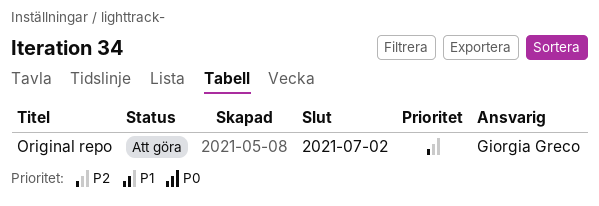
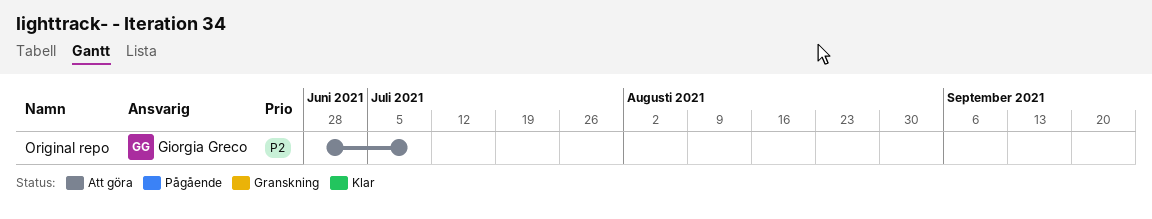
Original repo, due: Jul 2 -> Jul 9

